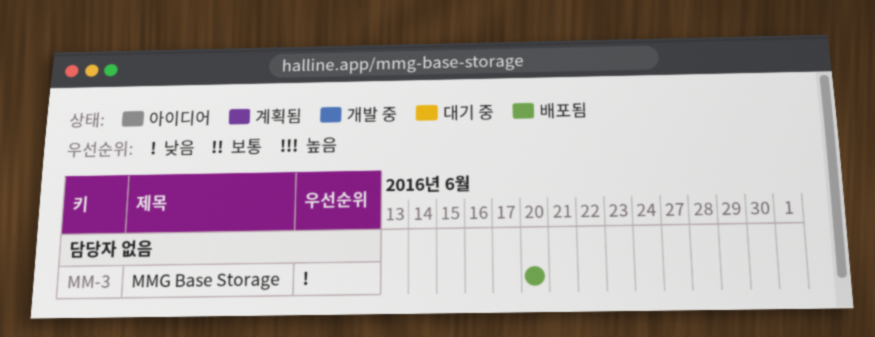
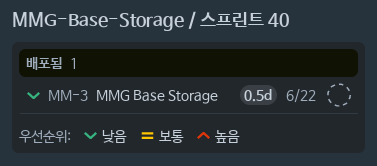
MM-3, due: Jun 20 -> Jun 22

